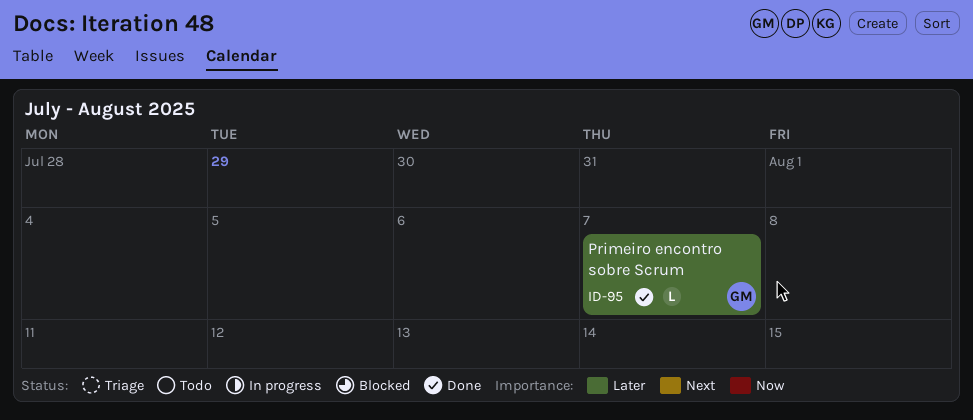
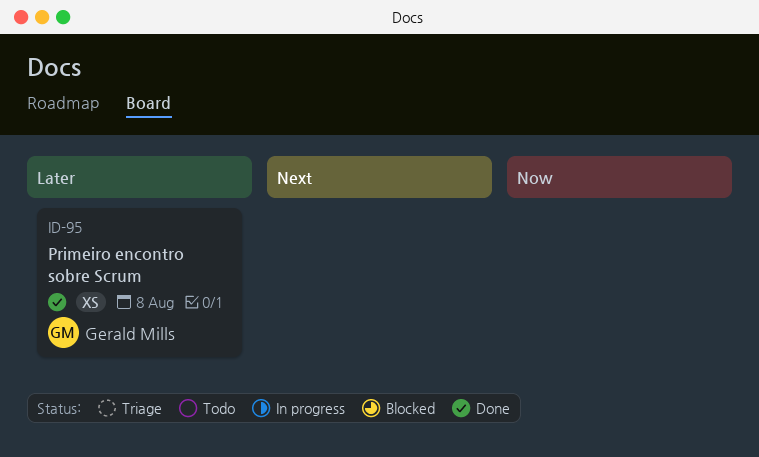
ID-95, estimate: L -> XS
ID-95, due: Aug 7 -> Aug 8

